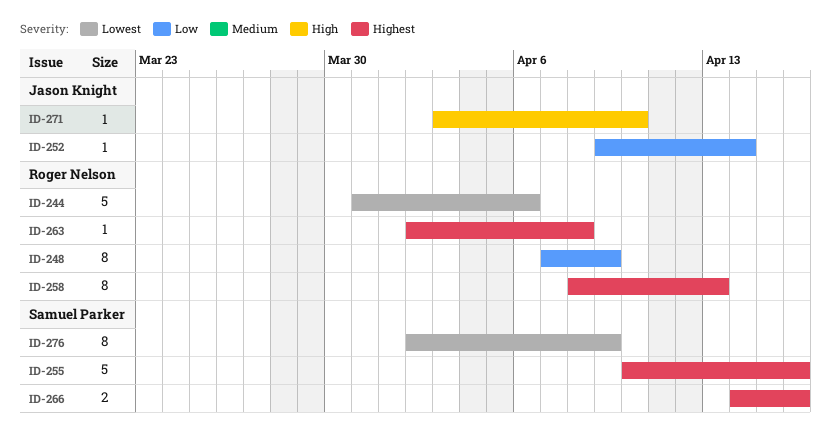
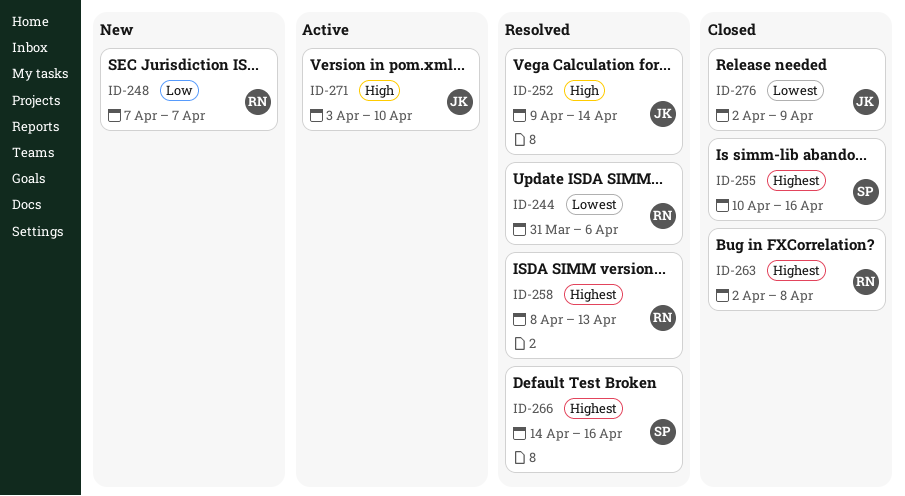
ID-248, due: Apr 9 -> Apr 7
ID-252, priority: Low -> High
ID-276, owner: Samuel Parker -> Jason Knight

